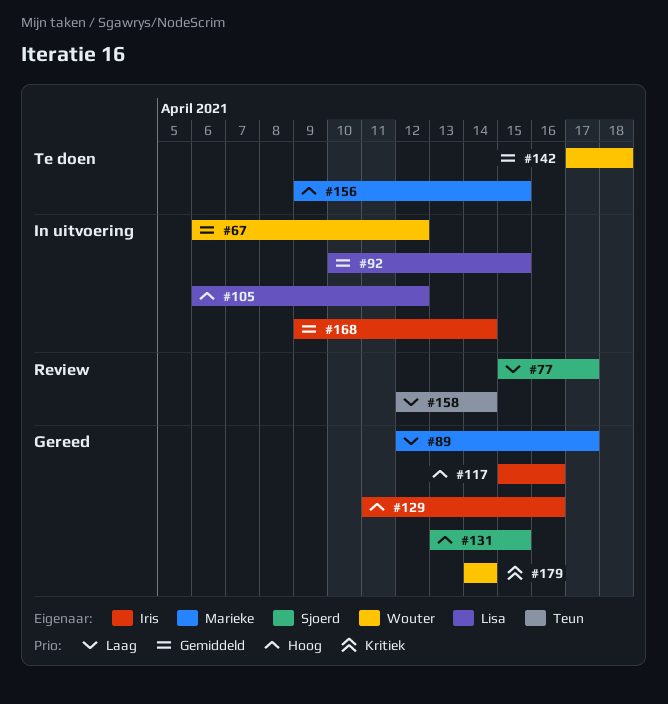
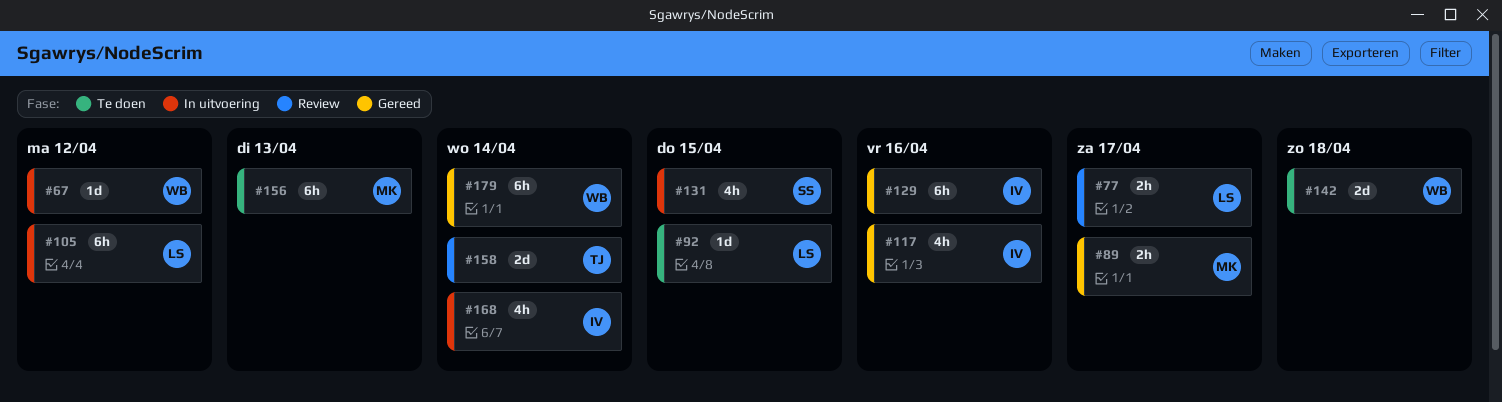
#77, owner: Sjoerd -> Lisa
#92, status: In uitvoering -> Te doen
#131, status: Gereed -> In uitvoering
#156, due: Apr 15 -> Apr 13

